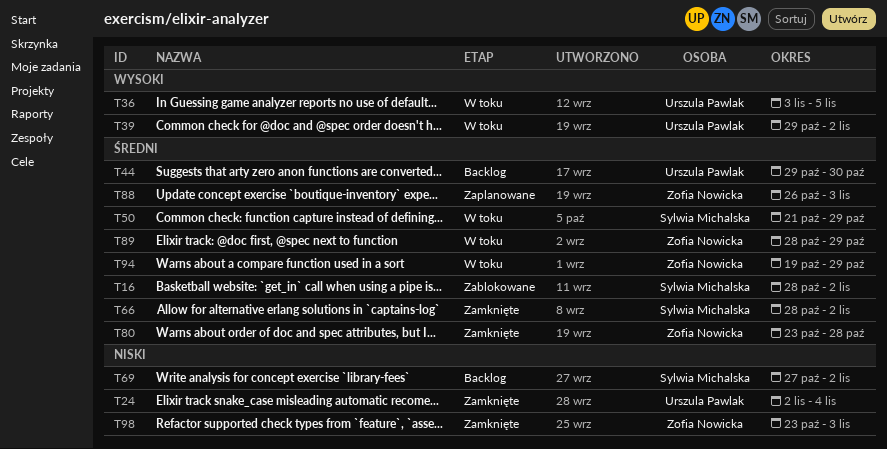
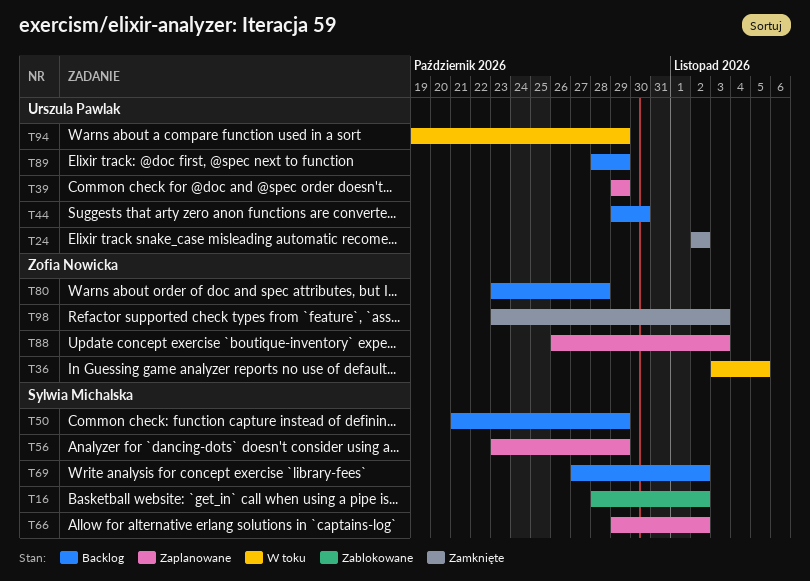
T24, due: Nov 4 -> Nov 2
T36, owner: Urszula Pawlak -> Zofia Nowicka
T39, status: W toku -> Zaplanowane
T39, due: Nov 2 -> Oct 29
T50, status: W toku -> Backlog
T56: none -> present
T66, status: Zamknięte -> Zaplanowane
T66, start: Oct 28 -> Oct 29
T80, status: Zamknięte -> Backlog
T89, status: W toku -> Backlog
T89, owner: Zofia Nowicka -> Urszula Pawlak
T94, owner: Zofia Nowicka -> Urszula Pawlak

